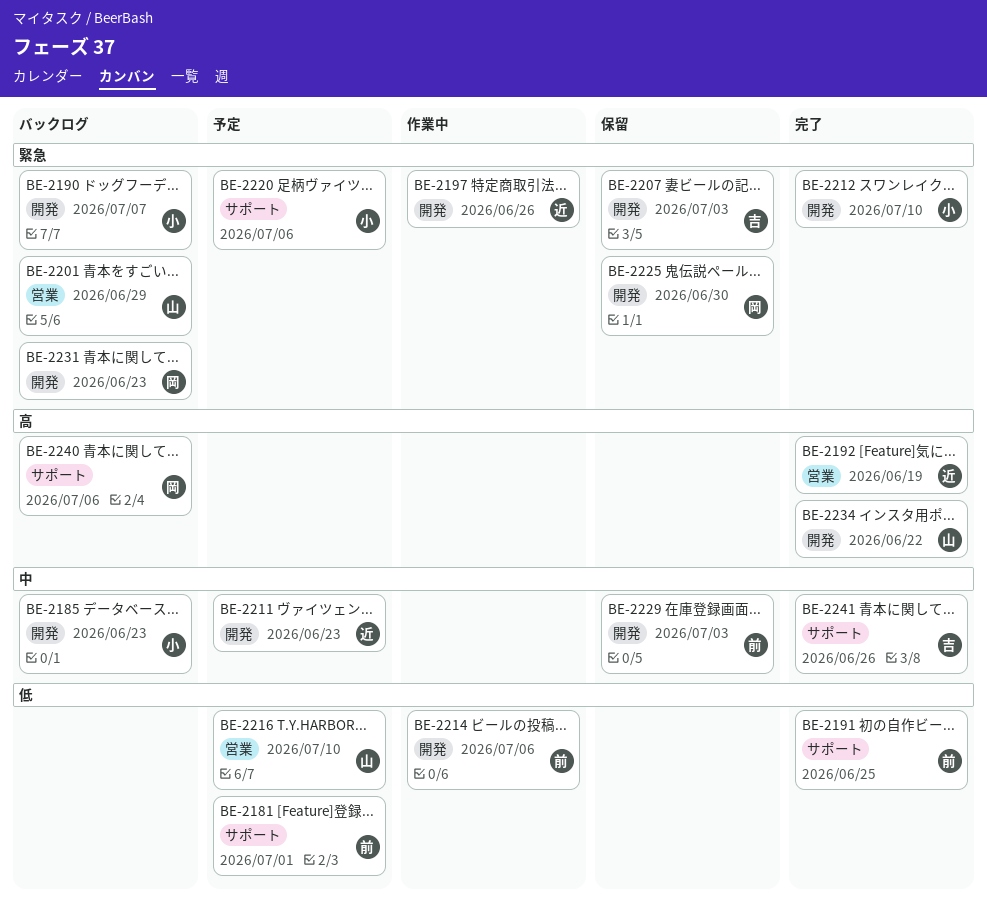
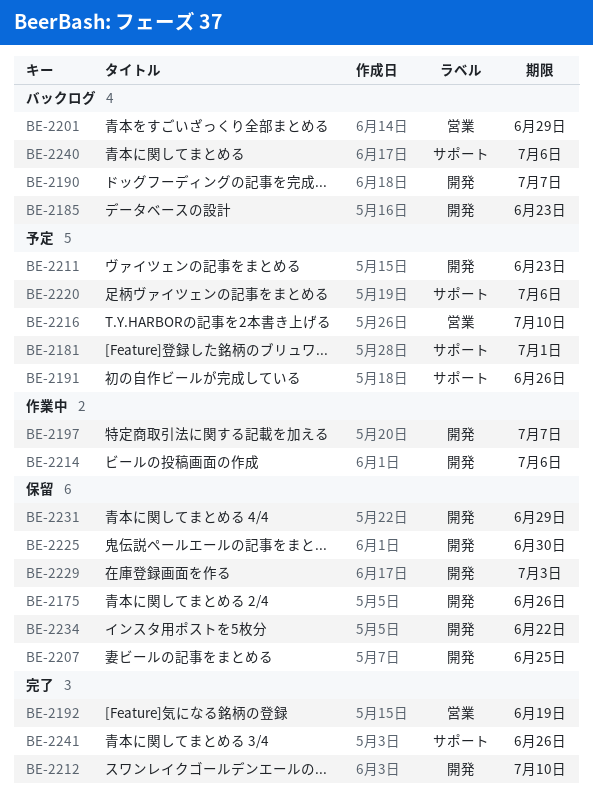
BE-2175: none -> present
BE-2191, status: 完了 -> 予定
BE-2191, due: Jun 25 -> Jun 26
BE-2197, due: Jun 26 -> Jul 7
BE-2207, due: Jul 3 -> Jun 25
BE-2231, status: バックログ -> 保留
BE-2231, due: Jun 23 -> Jun 29
BE-2234, status: 完了 -> 保留

